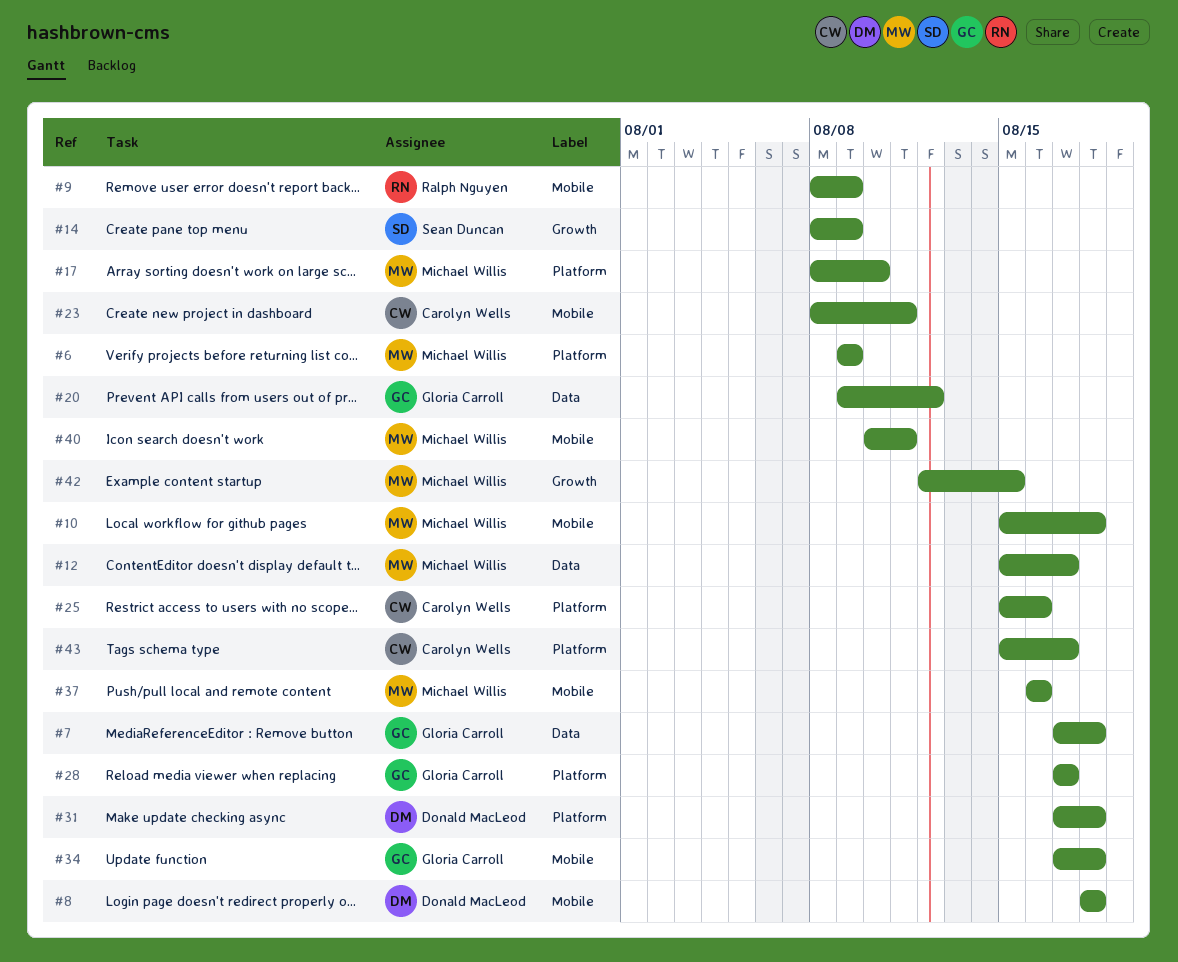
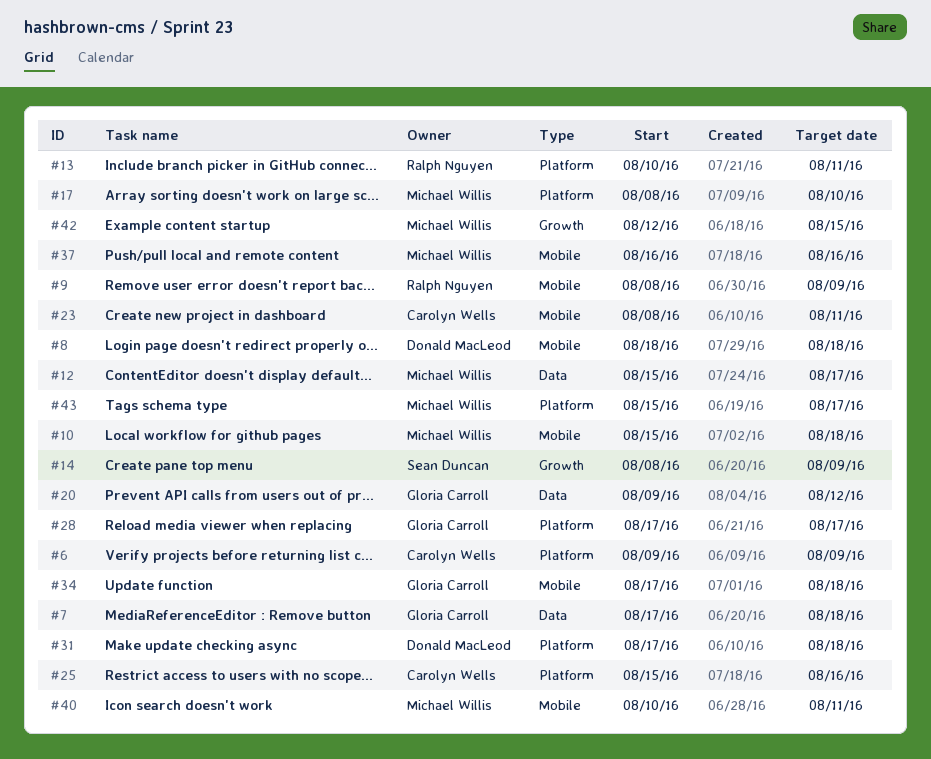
#6, owner: Michael Willis -> Carolyn Wells
#13: none -> present
#43, owner: Carolyn Wells -> Michael Willis

